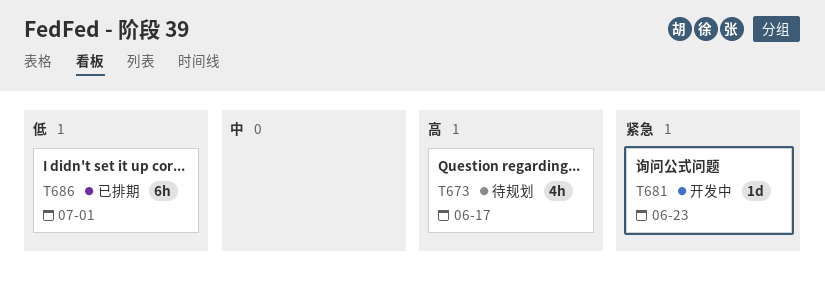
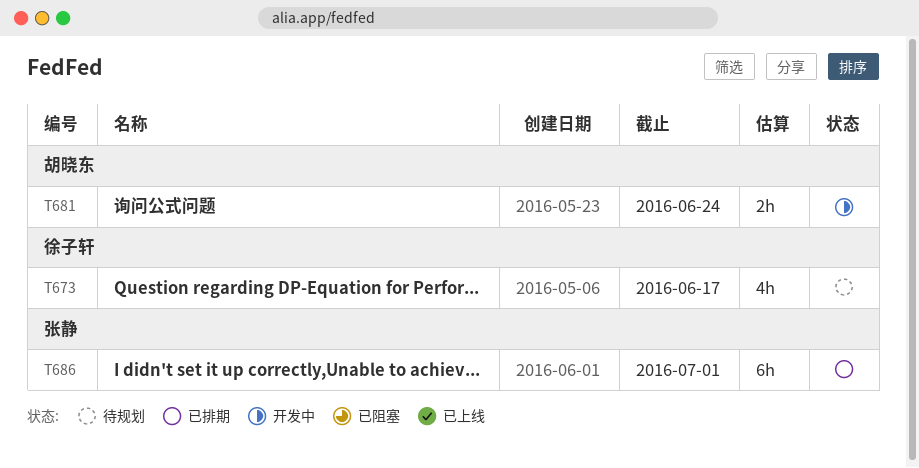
T681, estimate: 1d -> 2h
T681, due: Jun 23 -> Jun 24

